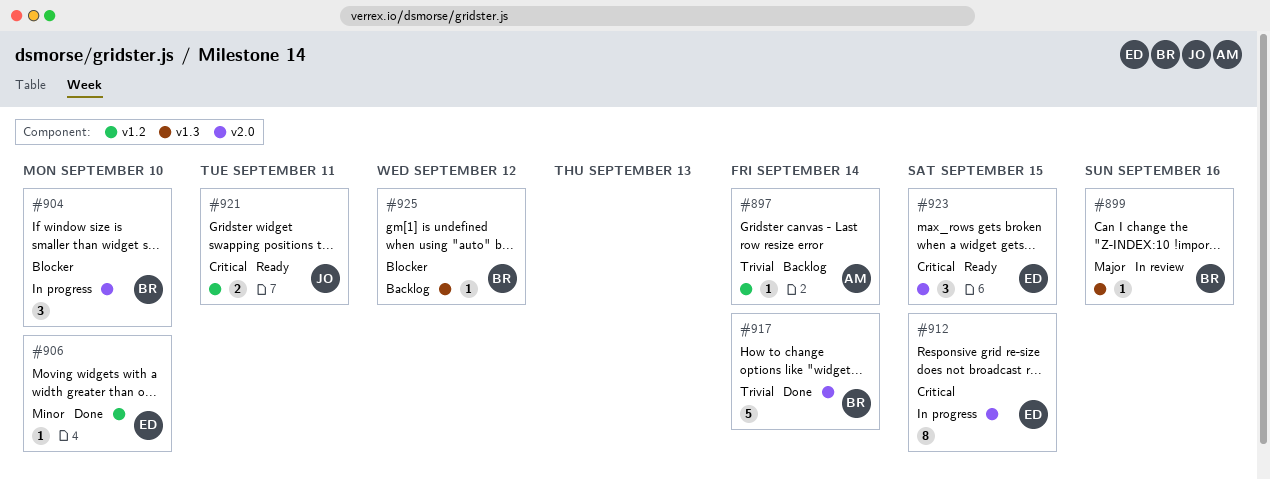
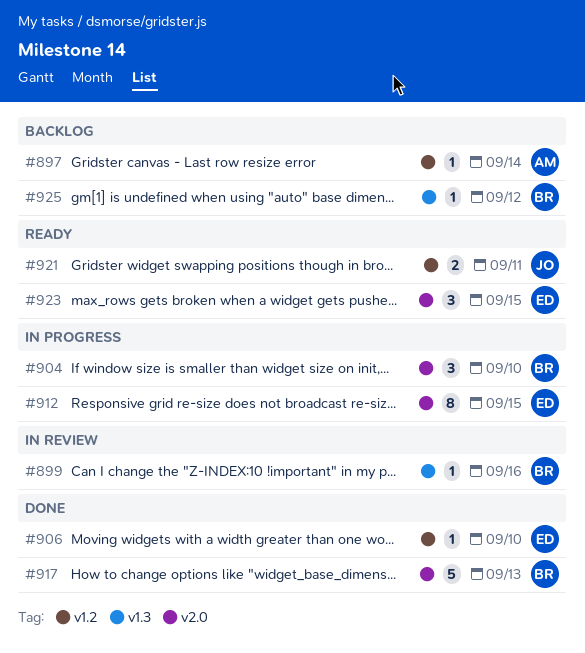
#917, due: Sep 14 -> Sep 13

